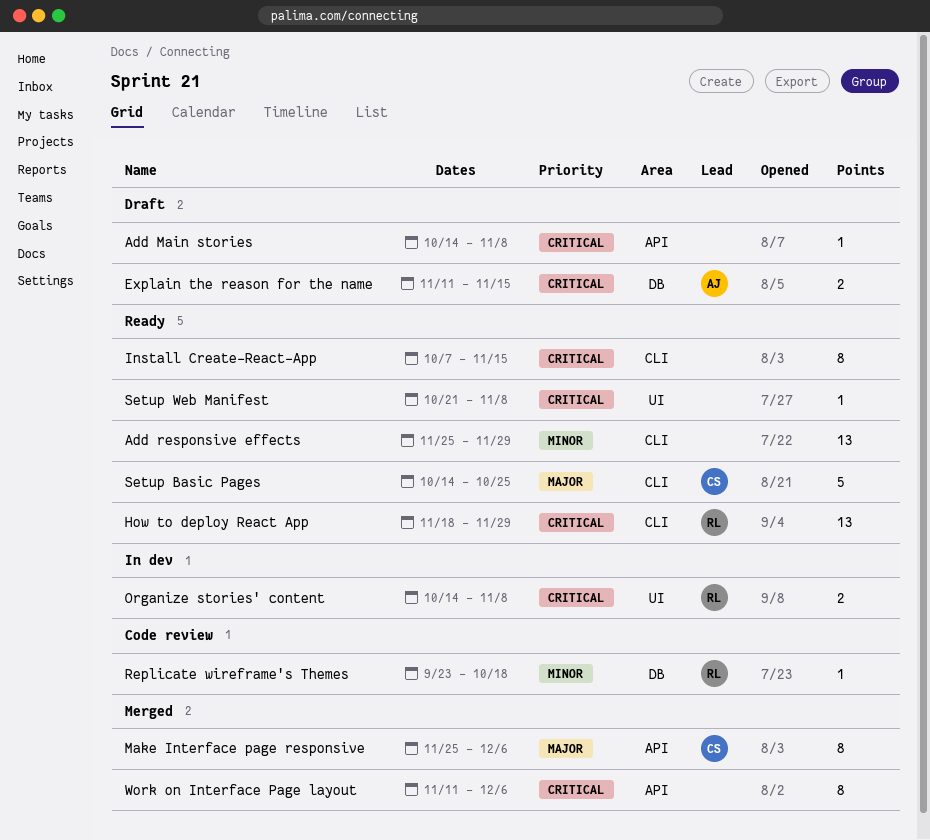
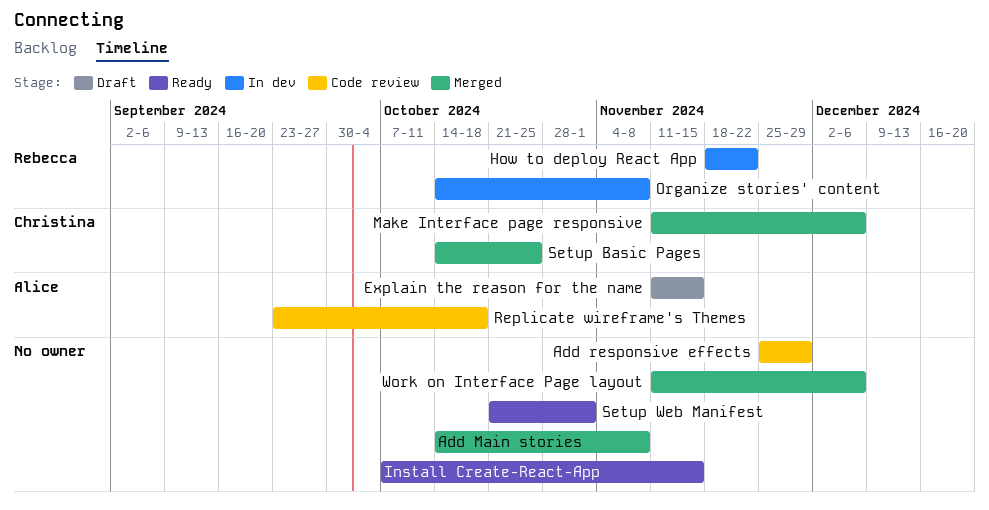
Add Main stories, status: Draft -> Merged
Add responsive effects, status: Ready -> Code review
How to deploy React App, status: Ready -> In dev
How to deploy React App, due: Nov 29 -> Nov 22
Make Interface page responsive, start: Nov 25 -> Nov 11
Replicate wireframe's Themes, owner: Rebecca -> Alice
Setup Basic Pages, status: Ready -> Merged
Setup Web Manifest, due: Nov 8 -> Nov 1

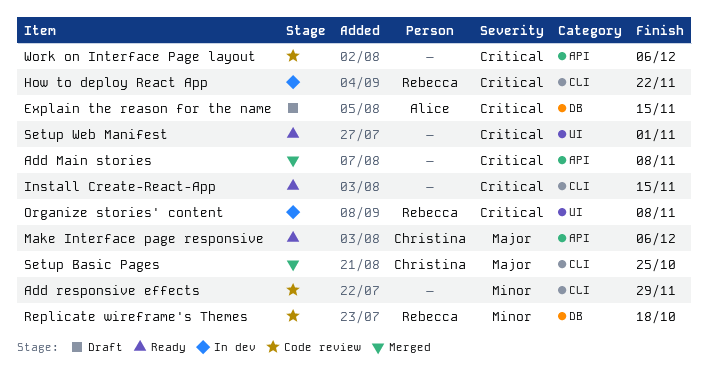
Make Interface page responsive, status: Merged -> Ready
Replicate wireframe's Themes, owner: Alice -> Rebecca
Work on Interface Page layout, status: Merged -> Code review

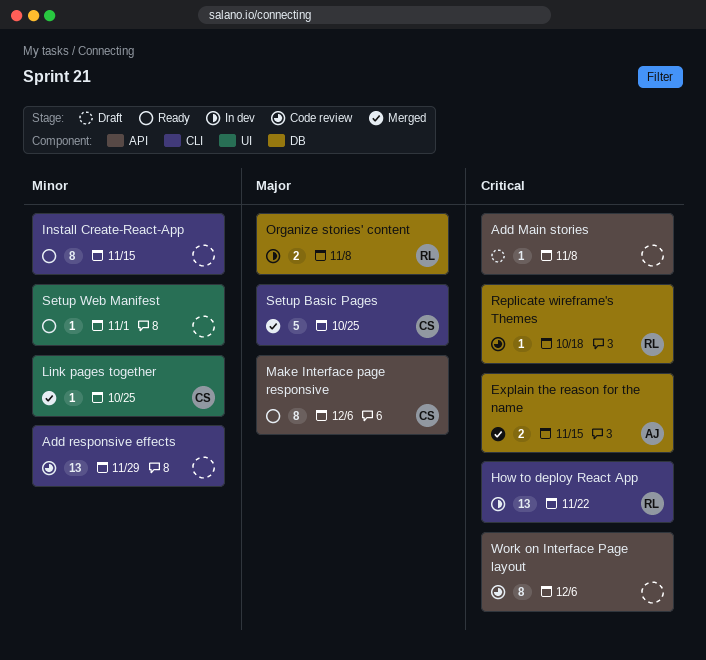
Add Main stories, status: Merged -> Draft
Explain the reason for the name, status: Draft -> Merged
Install Create-React-App, priority: Critical -> Minor
Link pages together: none -> present
Organize stories' content, priority: Critical -> Major
Organize stories' content, label: UI -> DB
Replicate wireframe's Themes, priority: Minor -> Critical
Setup Web Manifest, priority: Critical -> Minor

